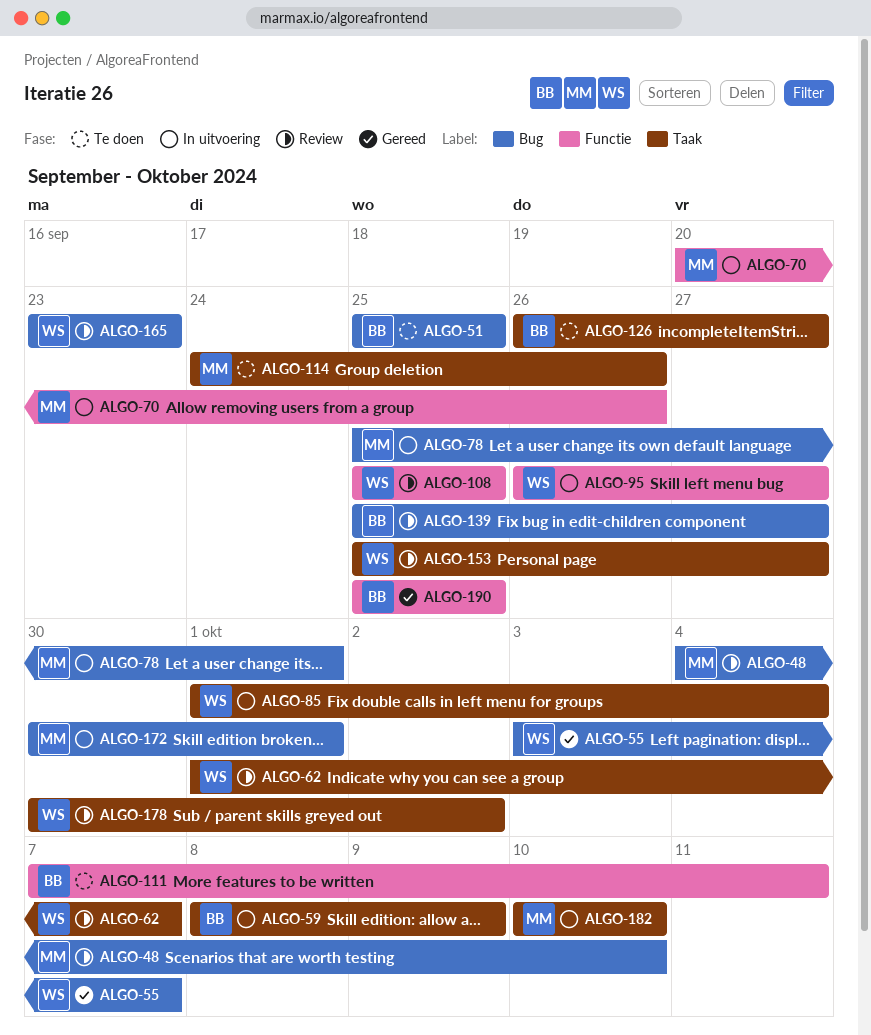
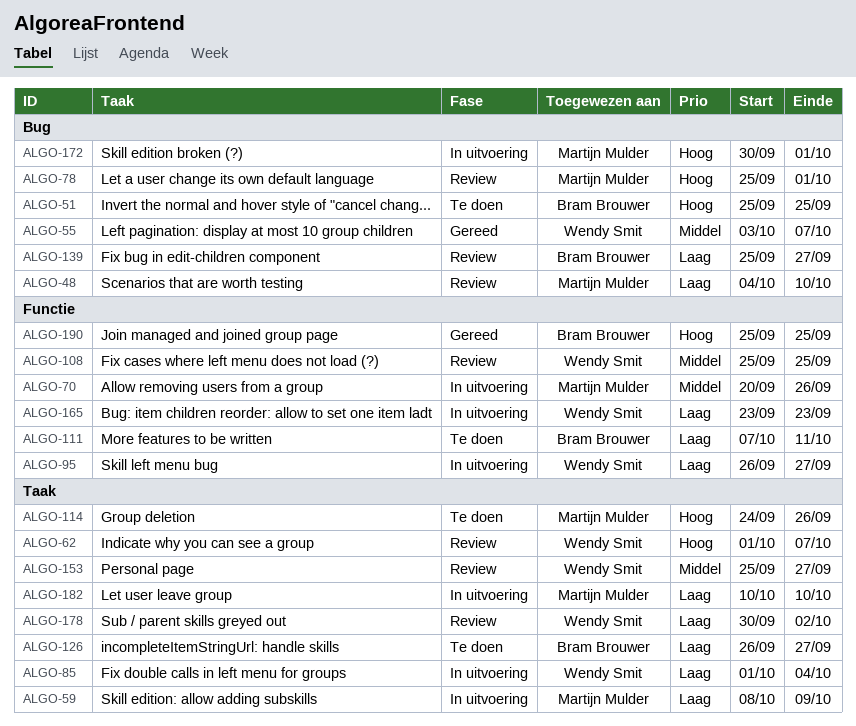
ALGO-59, owner: Bram Brouwer -> Martijn Mulder
ALGO-78, status: In uitvoering -> Review
ALGO-165, status: Review -> In uitvoering
ALGO-165, label: Bug -> Functie

